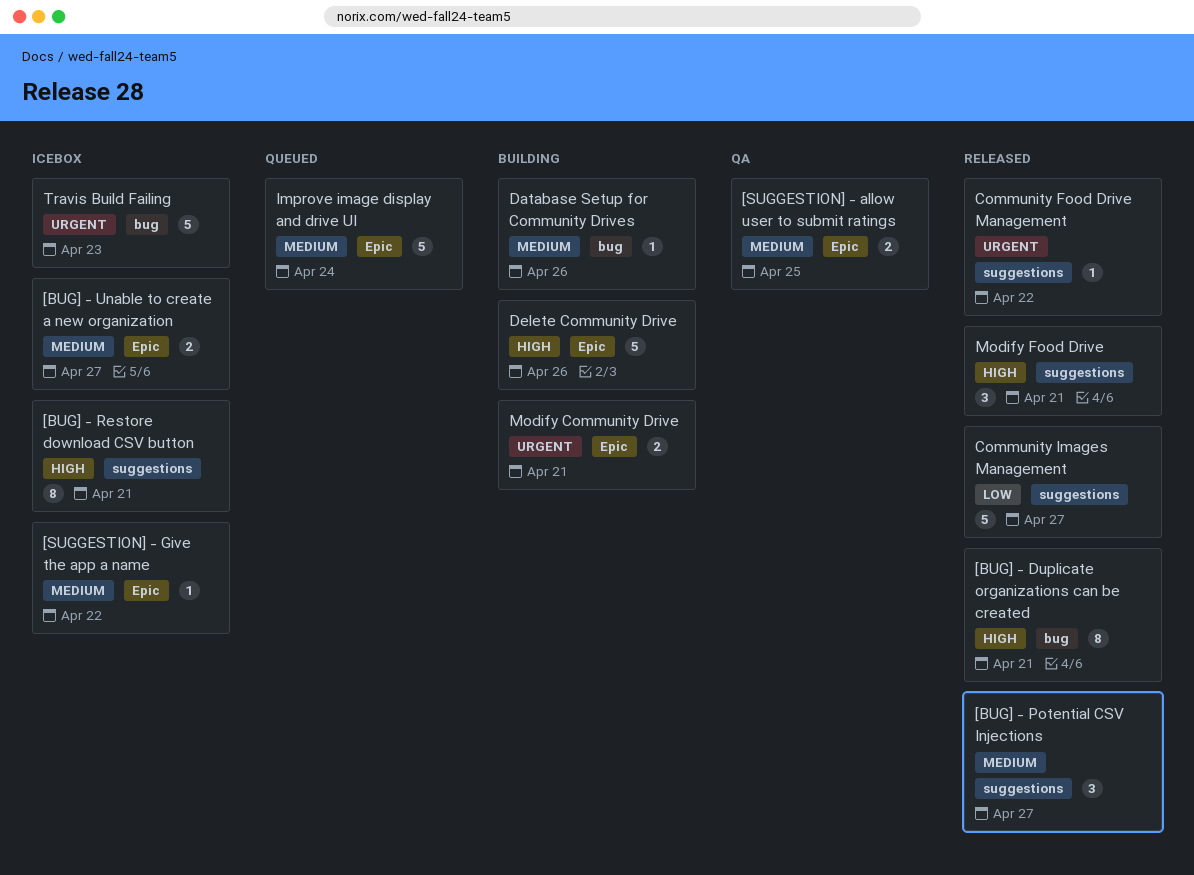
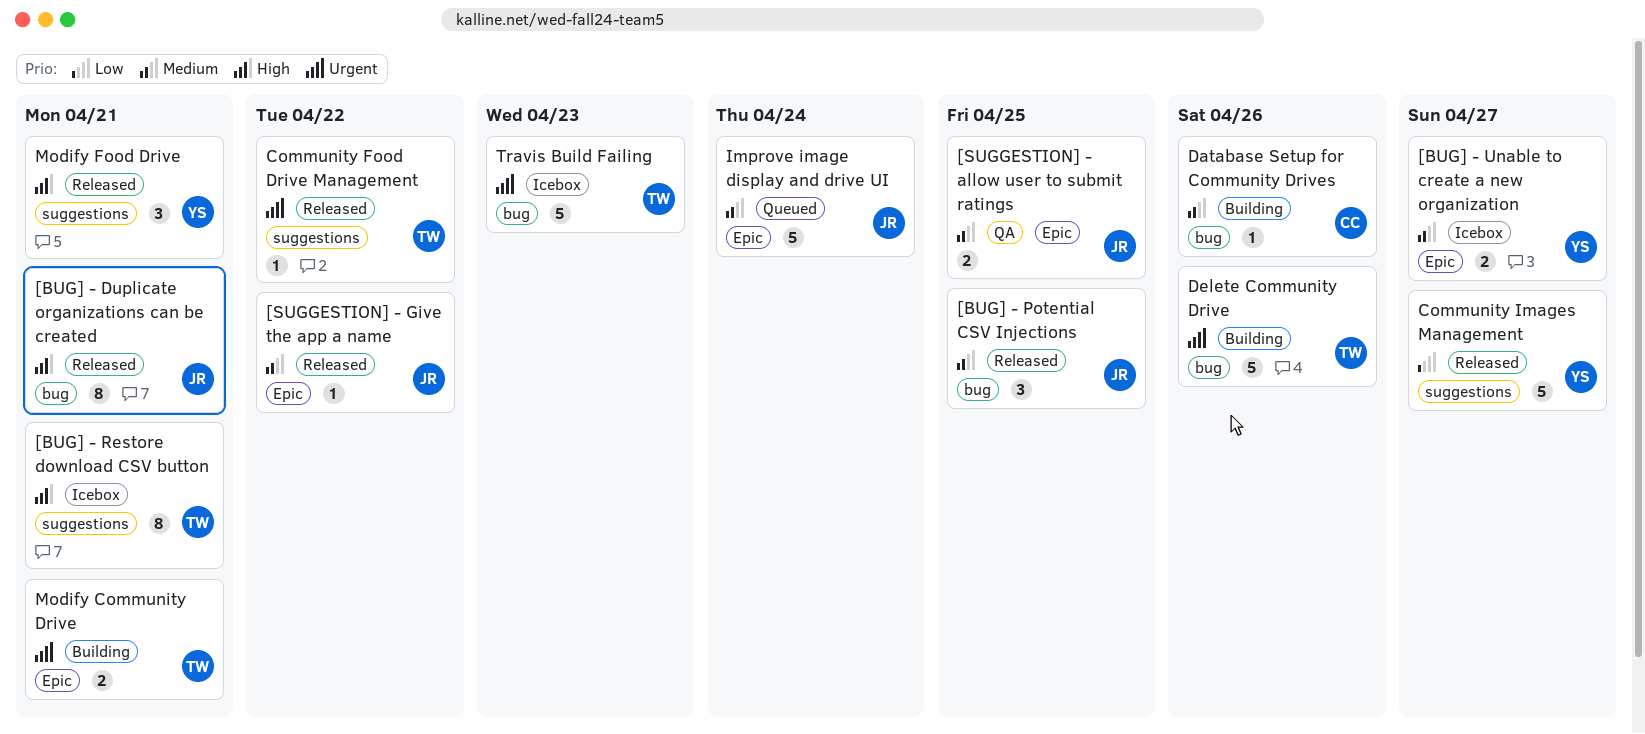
[BUG] - Potential CSV Injections, label: suggestions -> bug
[BUG] - Potential CSV Injections, due: Apr 27 -> Apr 25
[SUGGESTION] - Give the app a name, status: Icebox -> Released
Delete Community Drive, priority: High -> Urgent
Delete Community Drive, label: Epic -> bug

